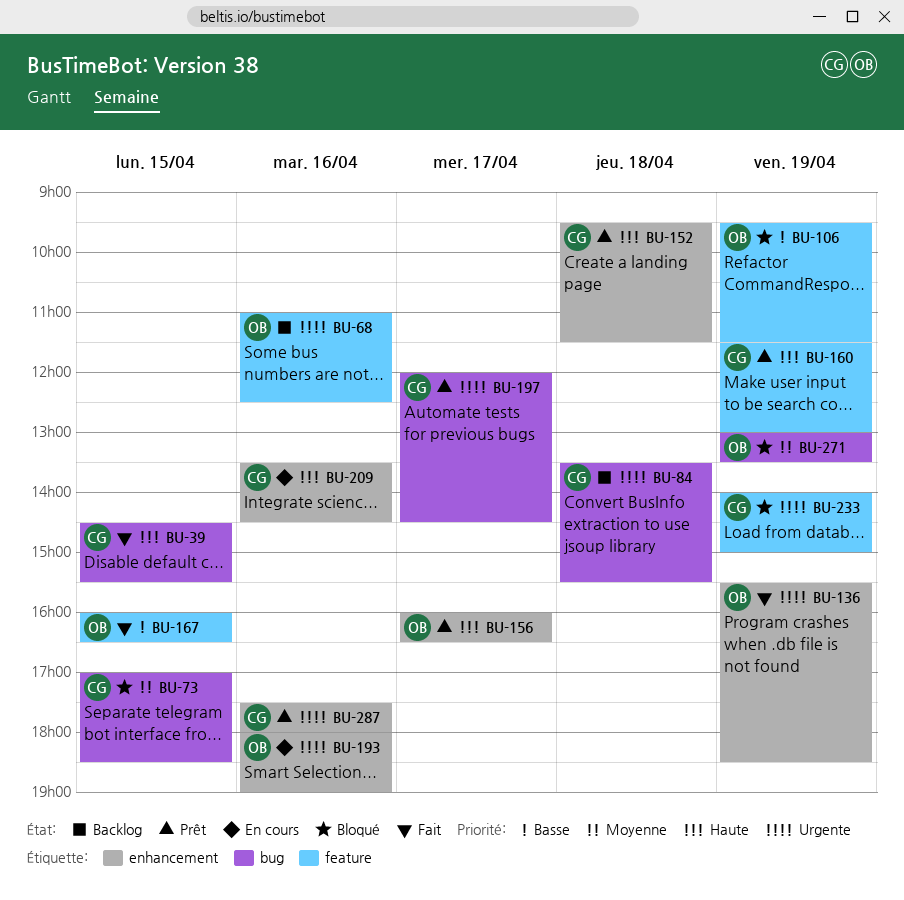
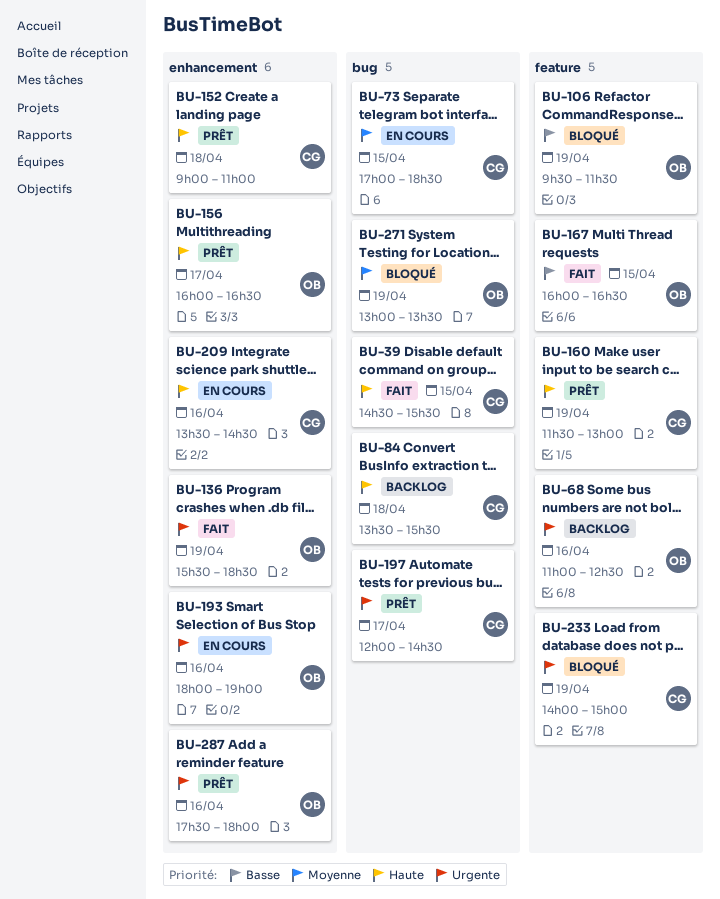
BU-73, status: Bloqué -> En cours
BU-84, priority: Urgente -> Haute
BU-152, begins: 09:30 -> 09:00
BU-152, ends: 11:30 -> 11:00
BU-287, owner: CG -> OB

